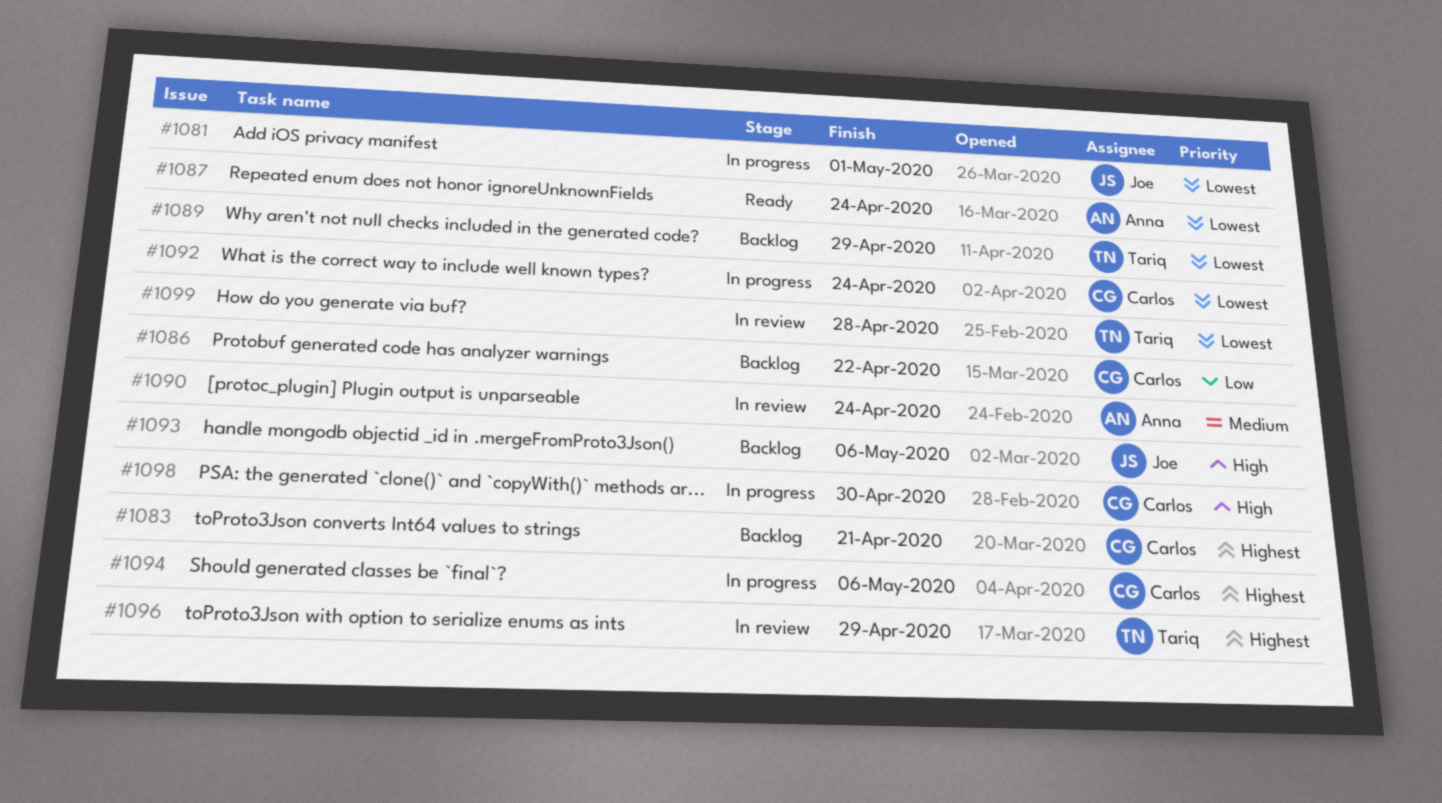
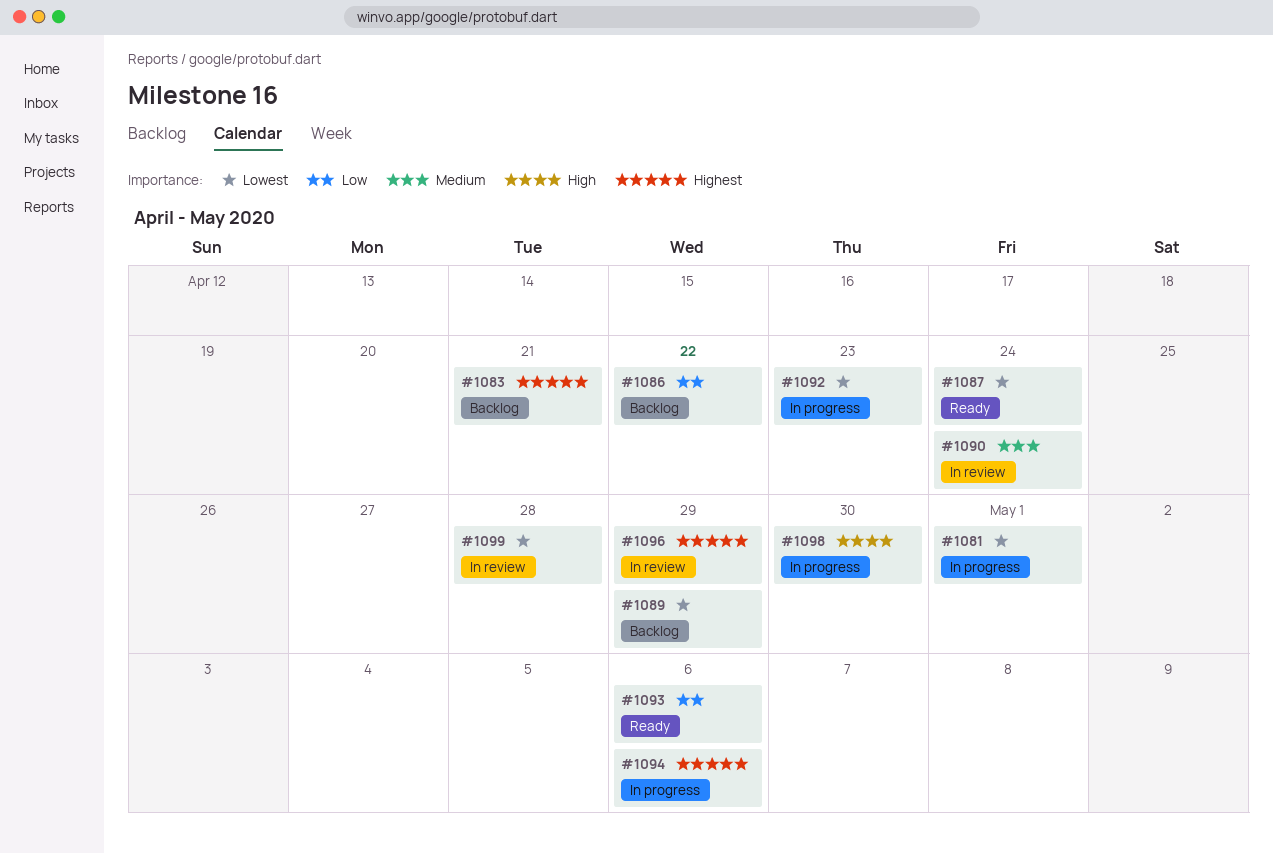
#1092, due: Apr 24 -> Apr 23
#1093, status: Backlog -> Ready
#1093, priority: High -> Low

